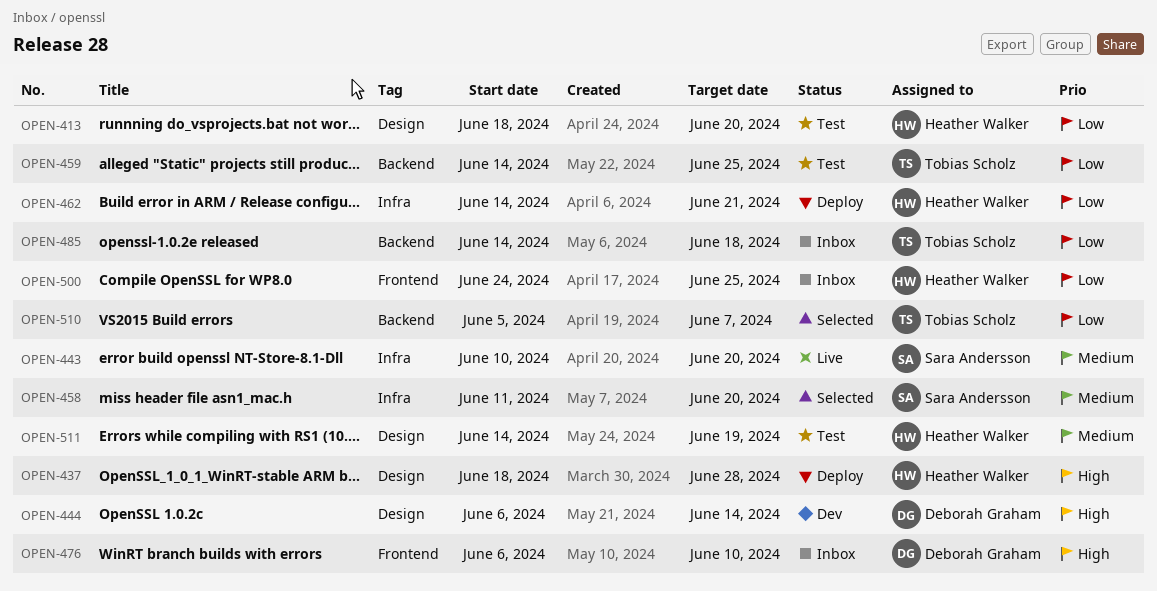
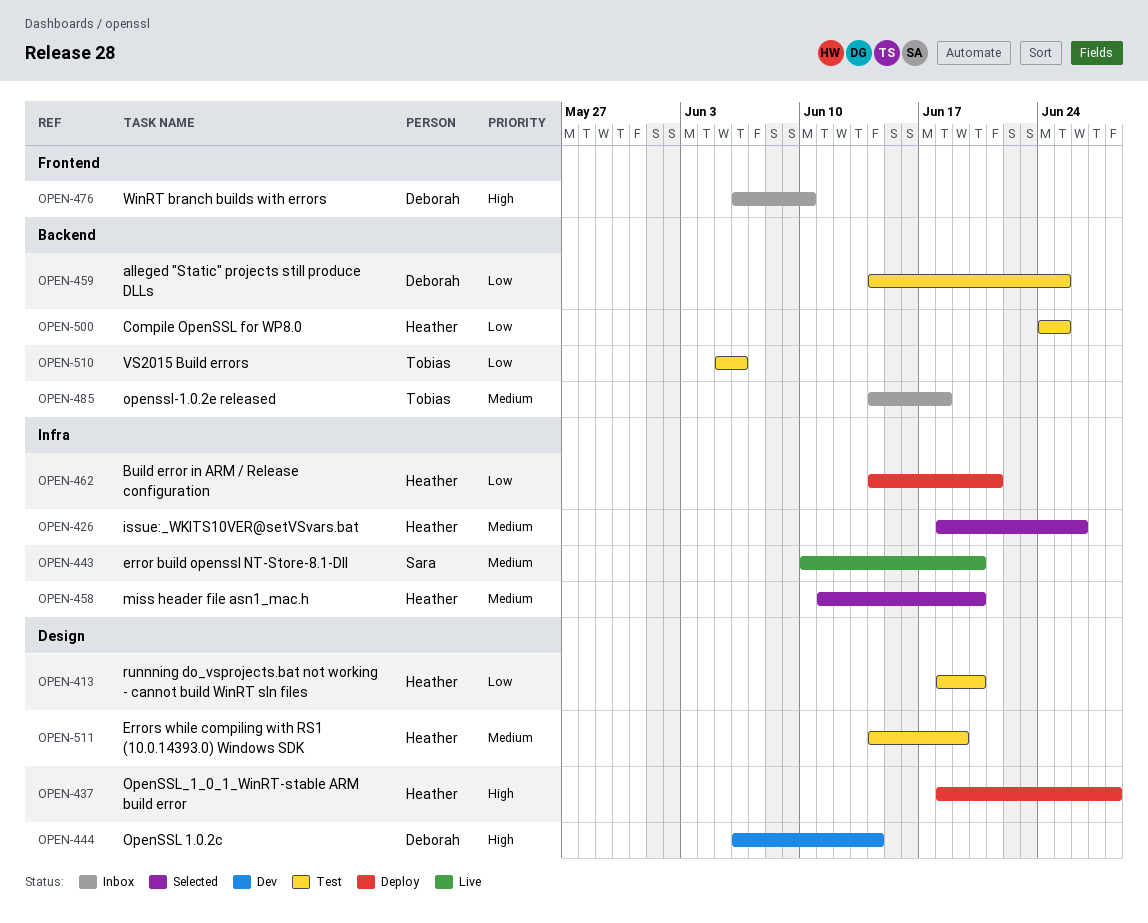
OPEN-426: none -> present
OPEN-458, owner: Sara Andersson -> Heather Walker
OPEN-459, owner: Tobias Scholz -> Deborah Graham
OPEN-485, priority: Low -> Medium
OPEN-500, status: Inbox -> Test
OPEN-500, label: Frontend -> Backend
OPEN-510, status: Selected -> Test
OPEN-510, due: Jun 7 -> Jun 6

